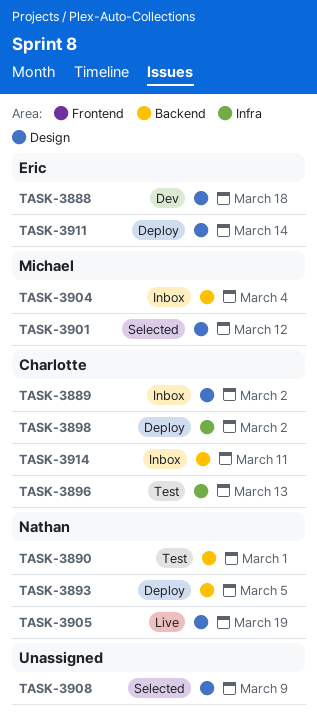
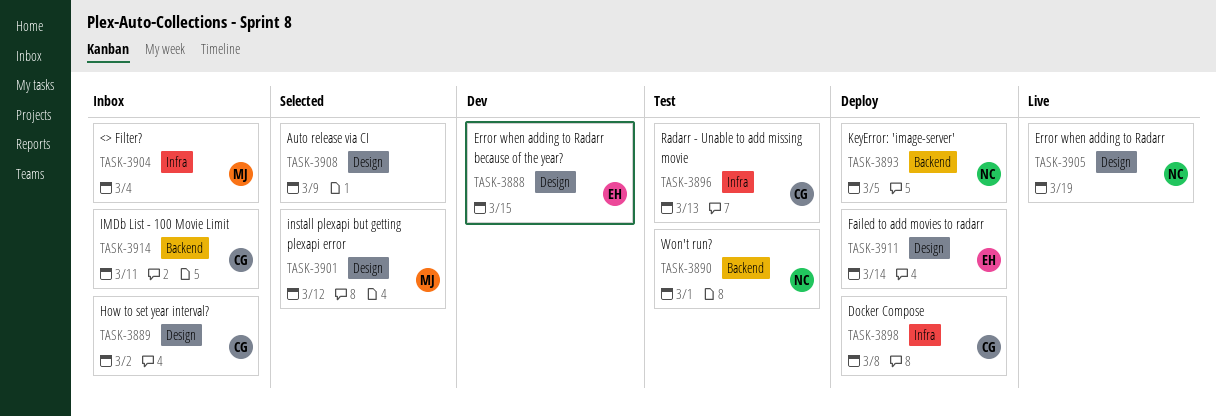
TASK-3888, due: Mar 18 -> Mar 15
TASK-3898, due: Mar 2 -> Mar 8
TASK-3904, label: Backend -> Infra

